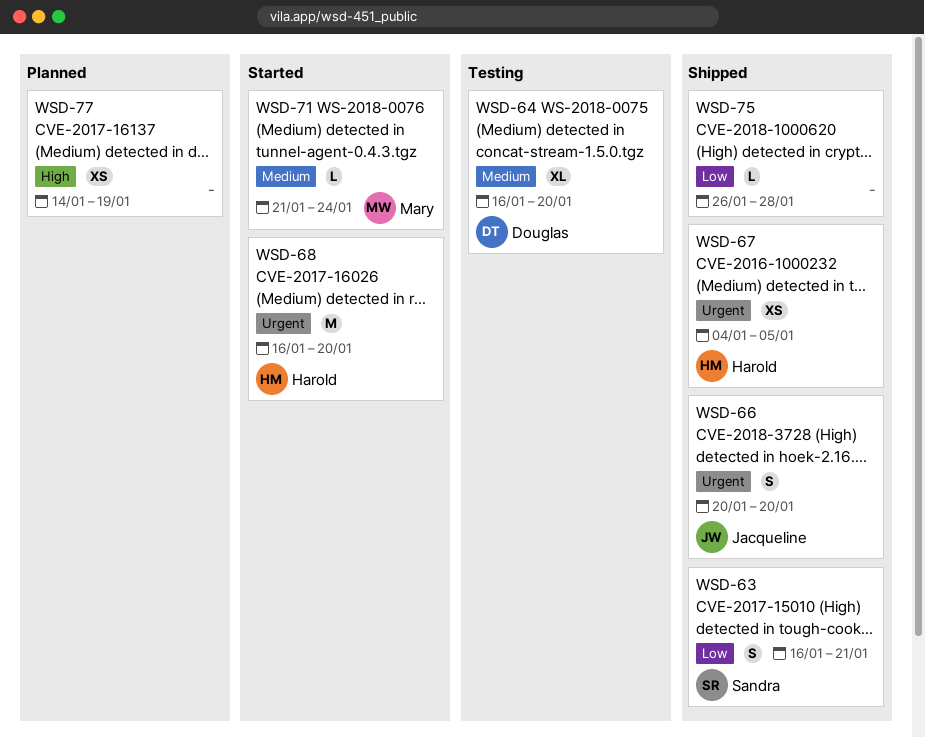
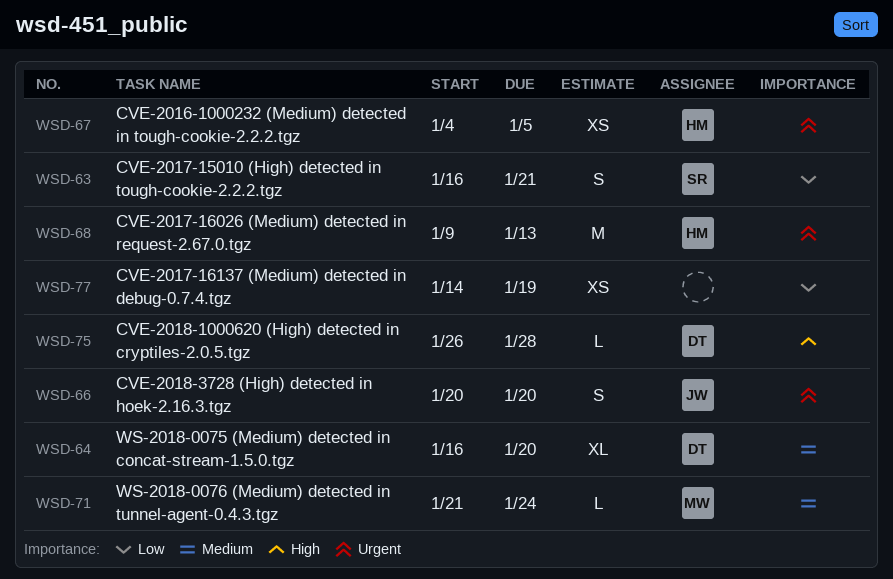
WSD-68, start: Jan 16 -> Jan 9
WSD-68, due: Jan 20 -> Jan 13
WSD-75, owner: none -> Douglas
WSD-75, priority: Low -> High
WSD-77, priority: High -> Low

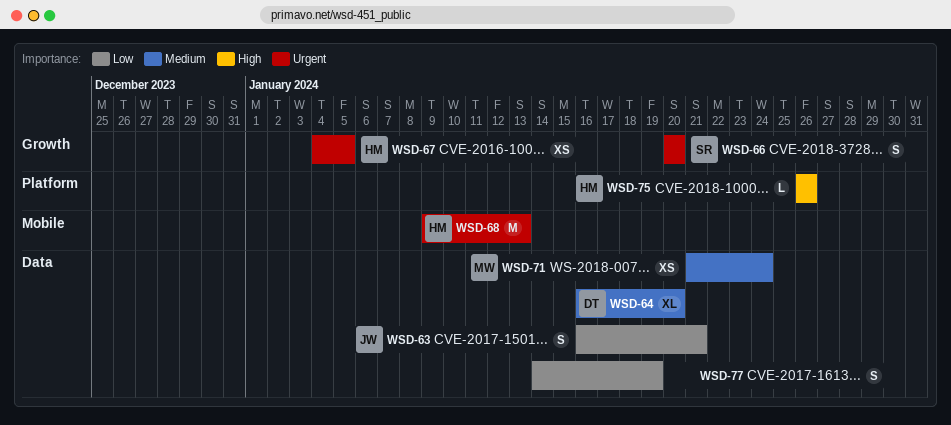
WSD-63, owner: SR -> JW
WSD-66, owner: JW -> SR
WSD-71, estimate: L -> XS
WSD-75, owner: DT -> HM
WSD-75, due: Jan 28 -> Jan 26
WSD-77, estimate: XS -> S

